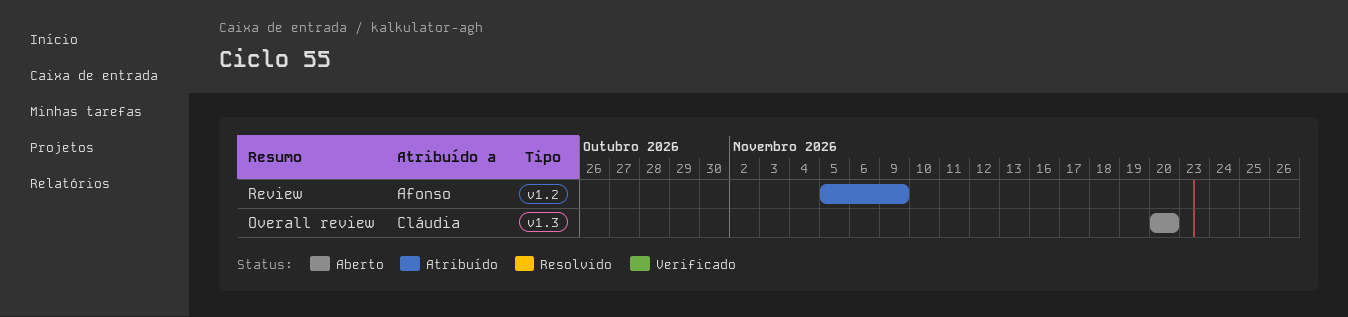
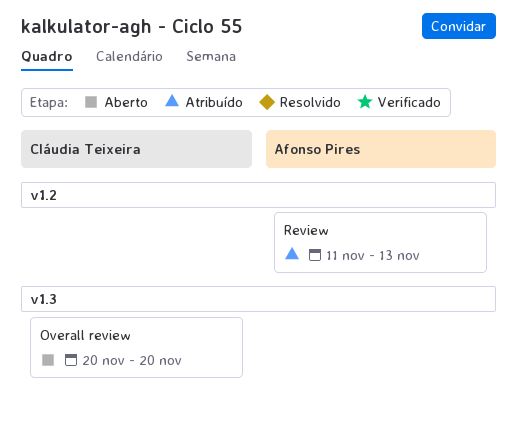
Review, start: Nov 5 -> Nov 11
Review, due: Nov 9 -> Nov 13

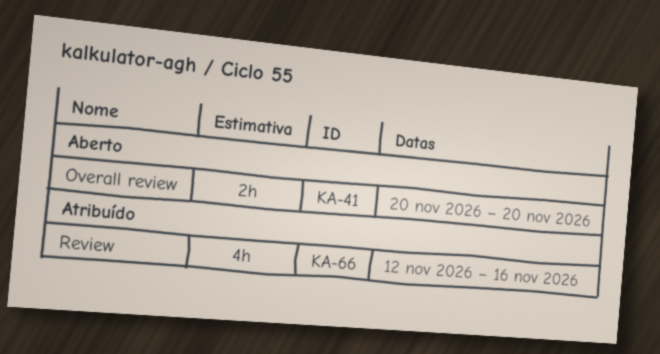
Review, start: Nov 11 -> Nov 12
Review, due: Nov 13 -> Nov 16

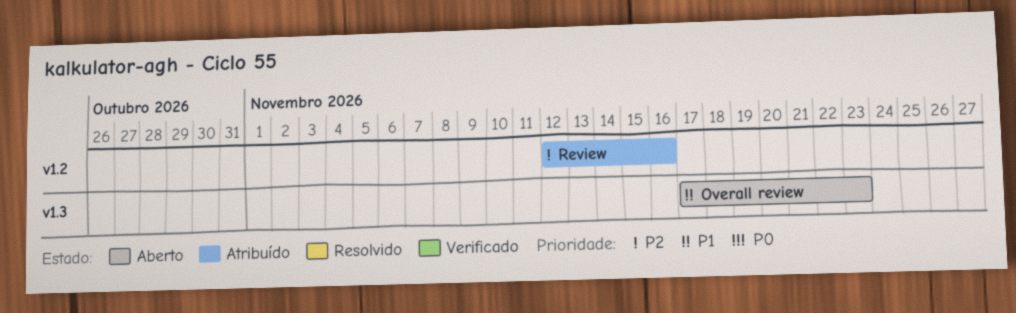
Overall review, start: Nov 20 -> Nov 17
Overall review, due: Nov 20 -> Nov 23

